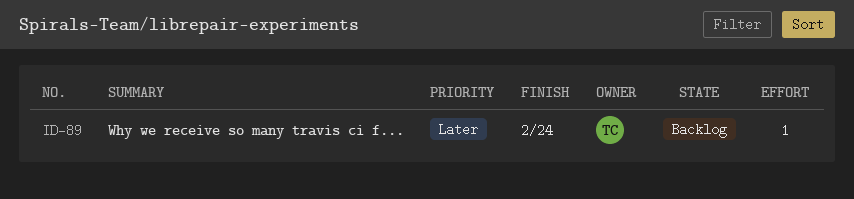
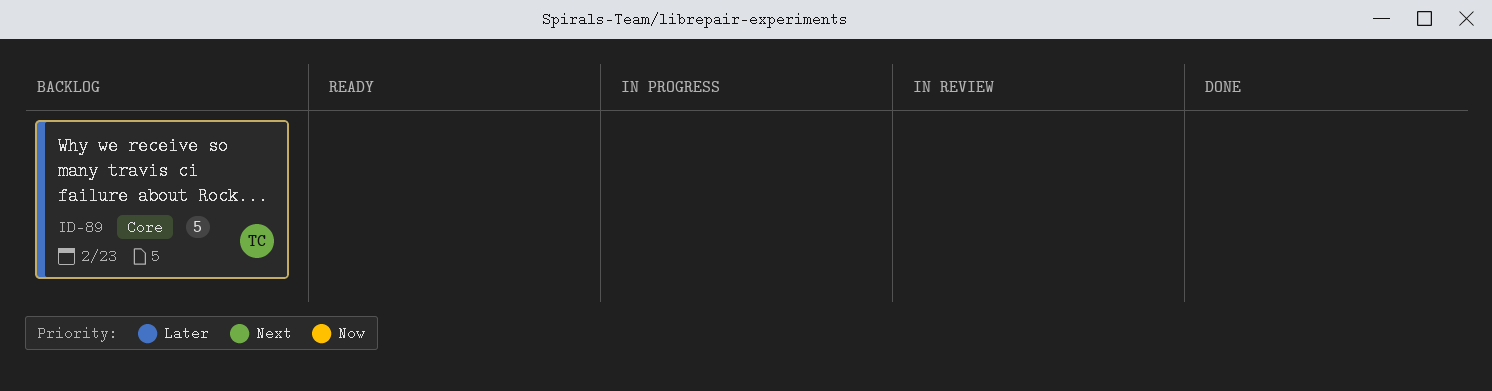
ID-89, estimate: 1 -> 5
ID-89, due: Feb 24 -> Feb 23

